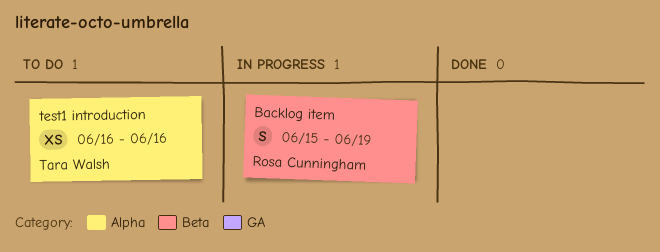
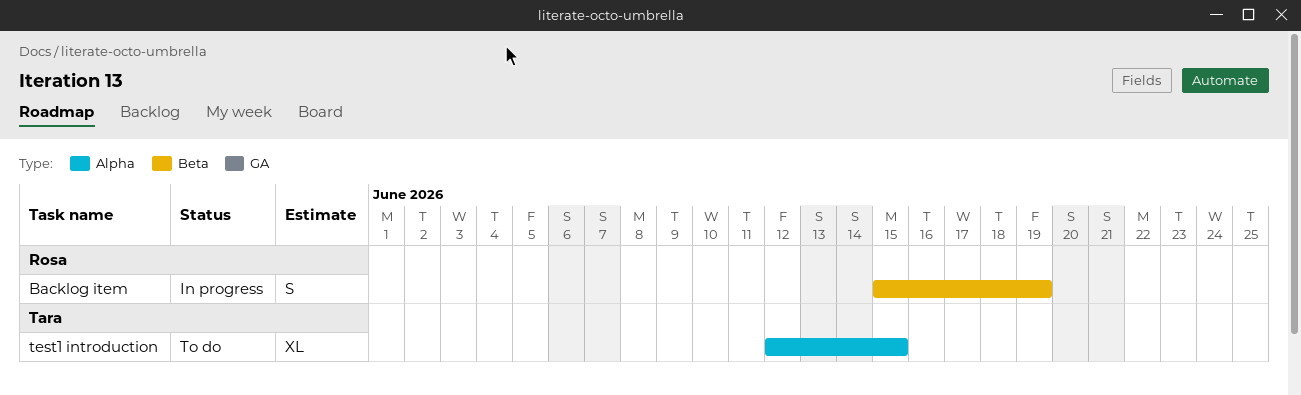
test1 introduction, estimate: XS -> XL
test1 introduction, start: Jun 16 -> Jun 12
test1 introduction, due: Jun 16 -> Jun 15

